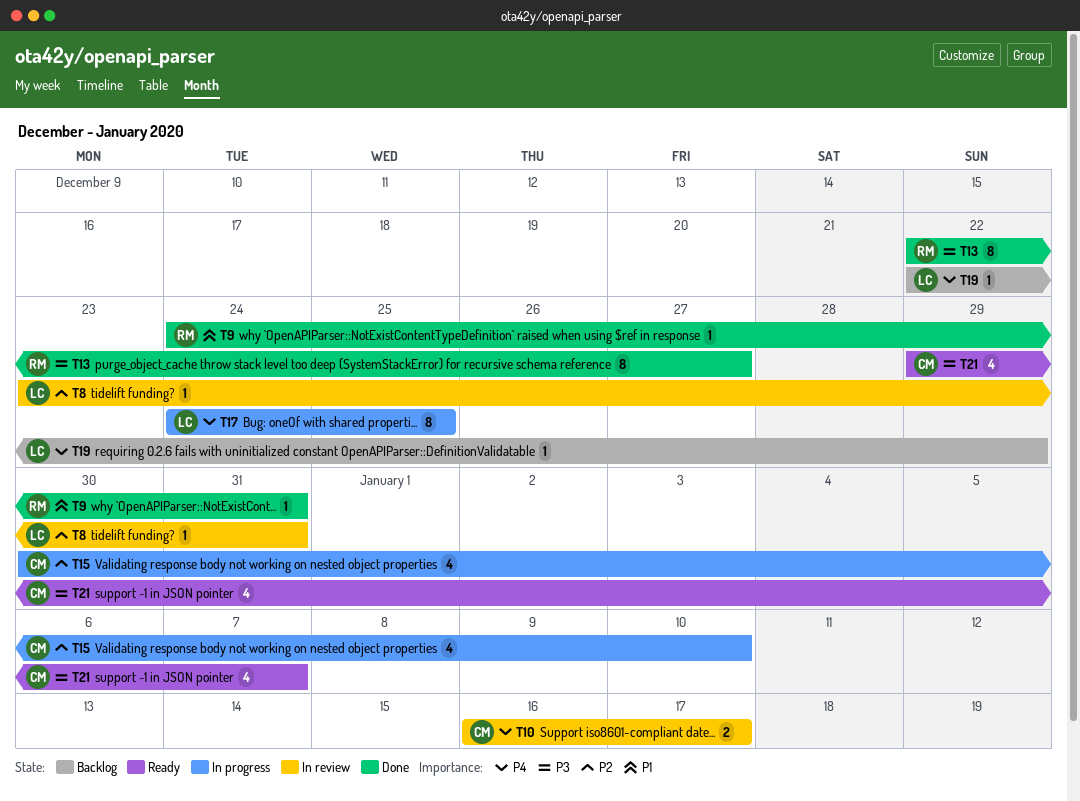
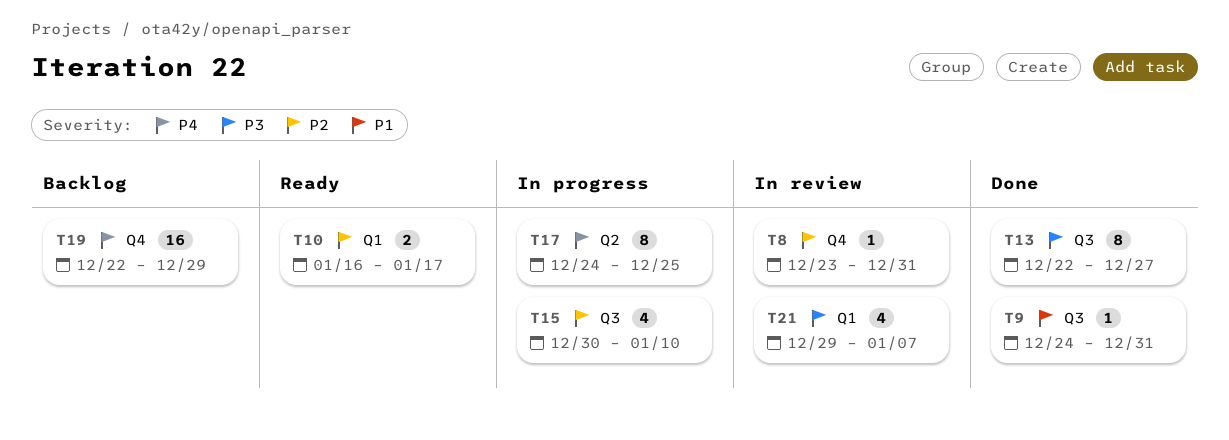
T10, status: In review -> Ready
T10, priority: P4 -> P2
T19, estimate: 1 -> 16
T21, status: Ready -> In review

